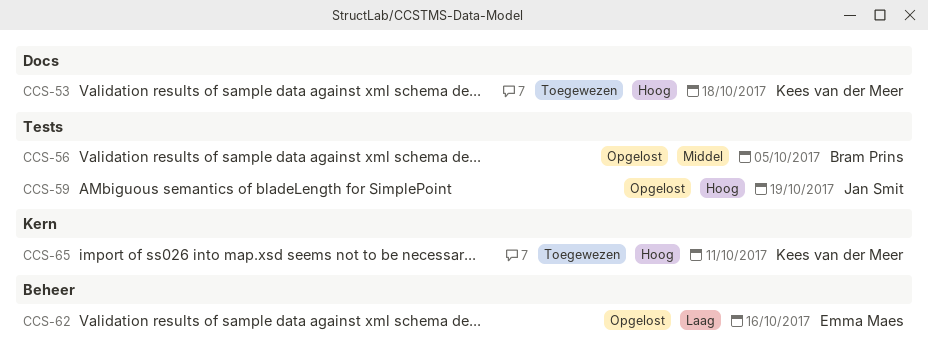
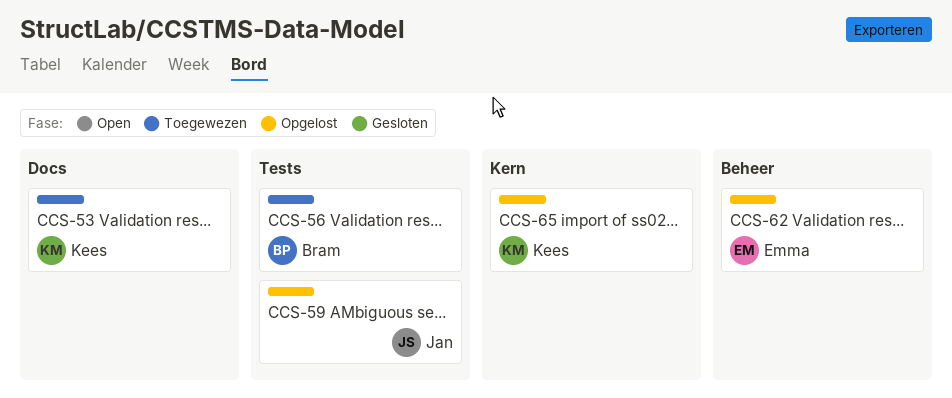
CCS-56, status: Opgelost -> Toegewezen
CCS-65, status: Toegewezen -> Opgelost

